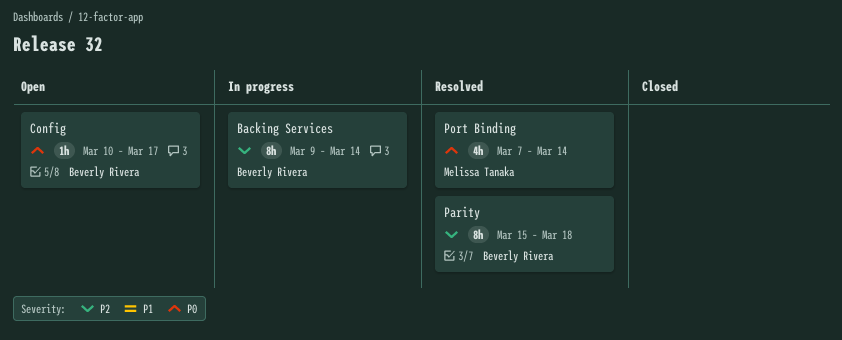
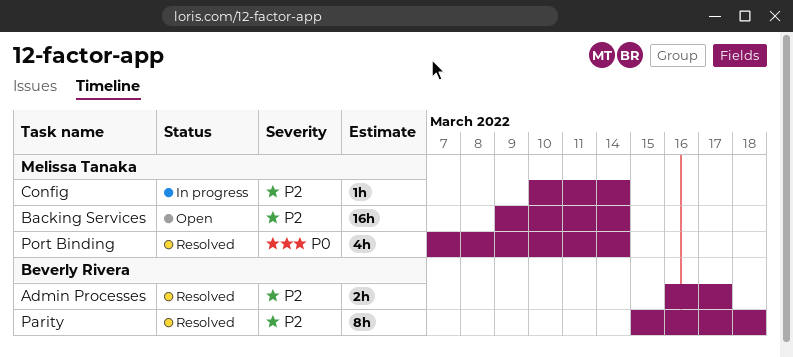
Admin Processes: none -> present
Backing Services, status: In progress -> Open
Backing Services, owner: Beverly Rivera -> Melissa Tanaka
Backing Services, estimate: 8h -> 16h
Config, status: Open -> In progress
Config, owner: Beverly Rivera -> Melissa Tanaka
Config, priority: P0 -> P2
Config, due: Mar 17 -> Mar 14

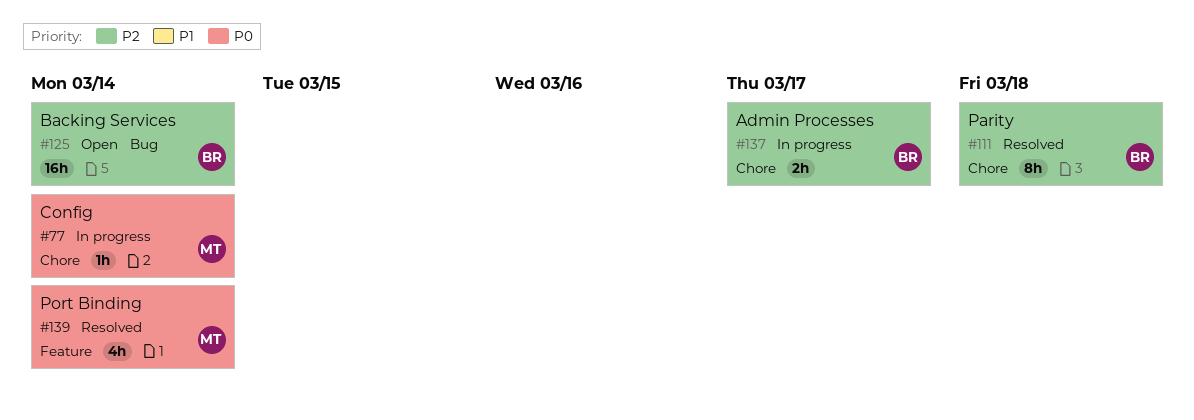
Admin Processes, status: Resolved -> In progress
Backing Services, owner: Melissa Tanaka -> Beverly Rivera
Config, priority: P2 -> P0

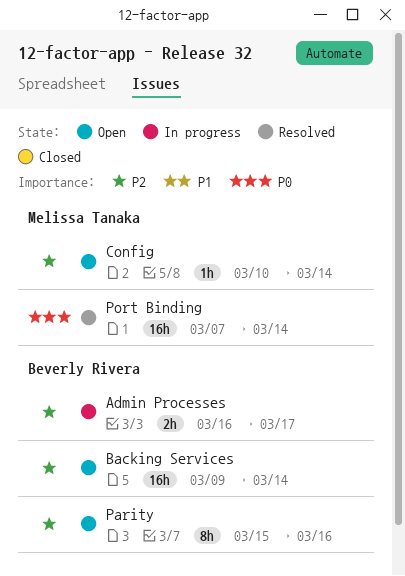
Config, status: In progress -> Open
Config, priority: P0 -> P2
Parity, status: Resolved -> Open
Parity, due: Mar 18 -> Mar 16
Port Binding, estimate: 4h -> 16h

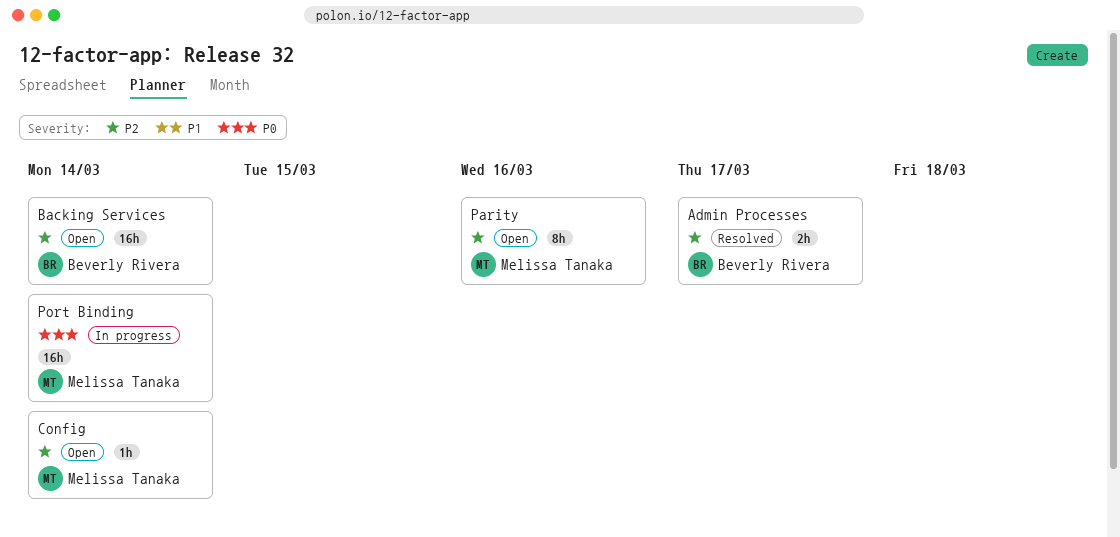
Admin Processes, status: In progress -> Resolved
Parity, owner: Beverly Rivera -> Melissa Tanaka
Port Binding, status: Resolved -> In progress

